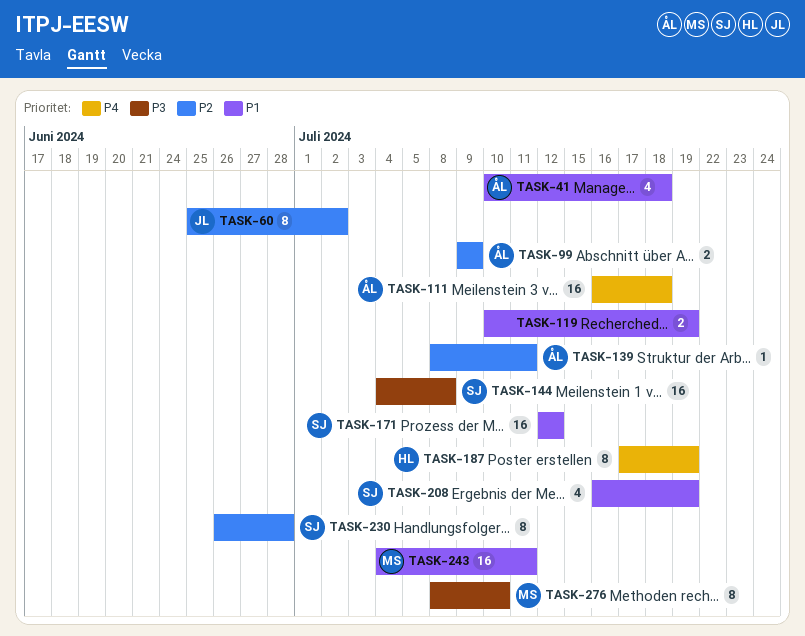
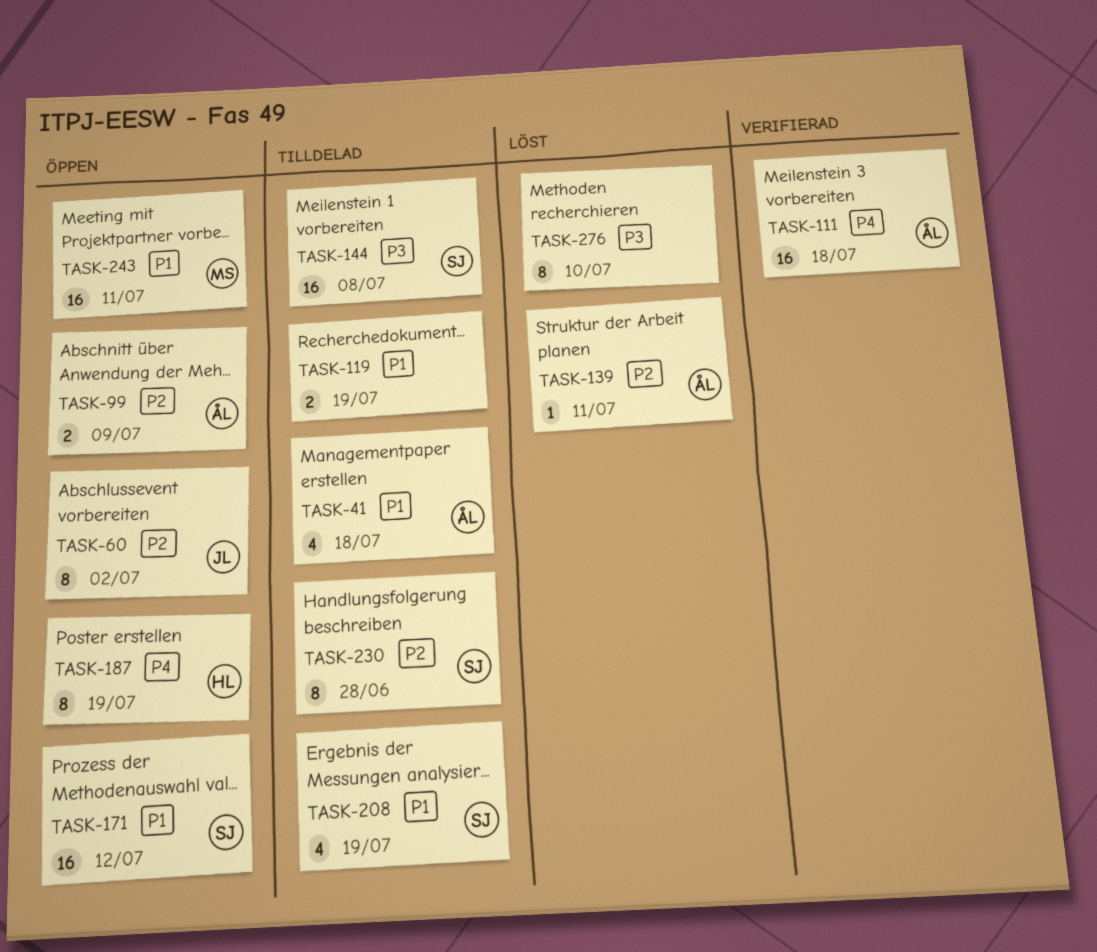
TASK-276, owner: MS -> none

